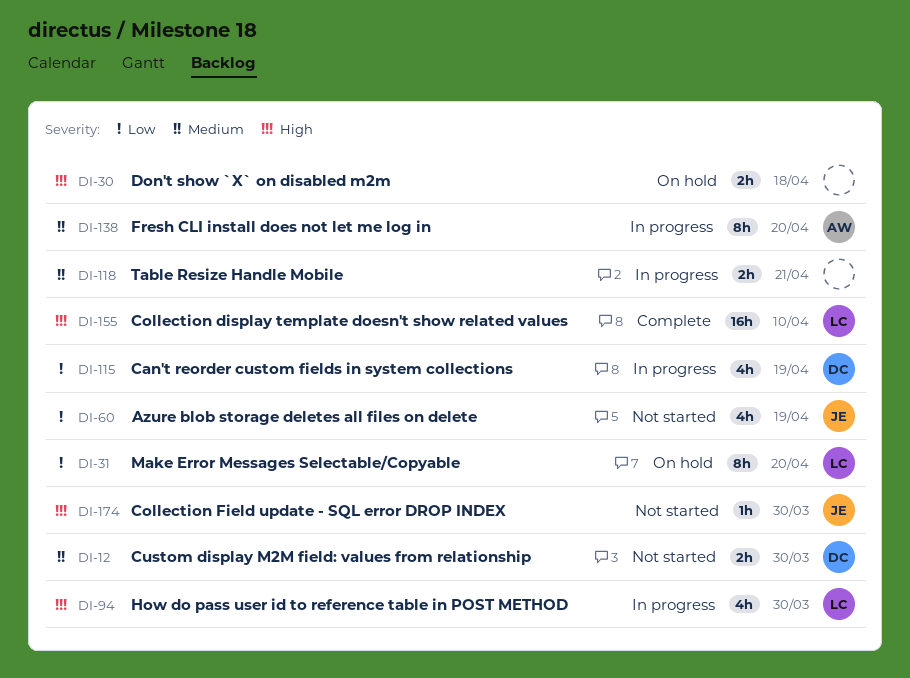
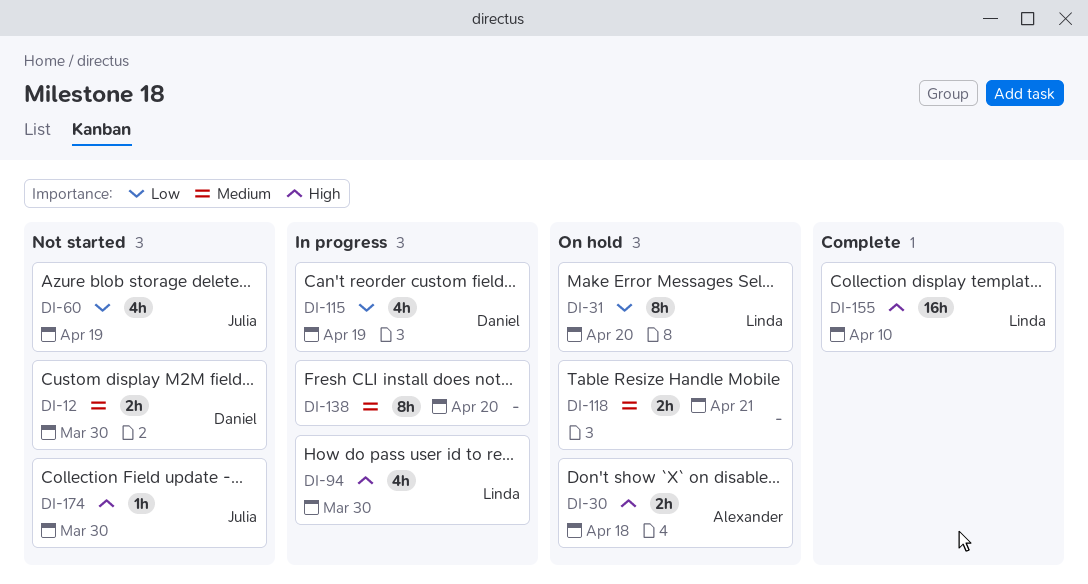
DI-30, owner: none -> Alexander
DI-118, status: In progress -> On hold
DI-138, owner: Alexander -> none

